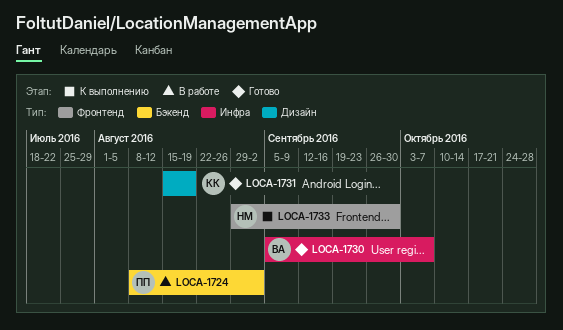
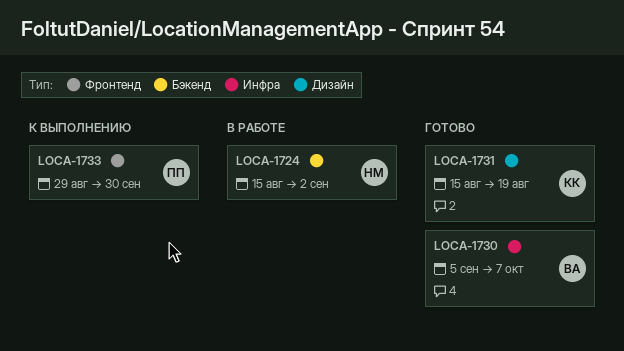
LOCA-1724, owner: ПП -> НМ
LOCA-1724, start: Aug 8 -> Aug 15
LOCA-1733, owner: НМ -> ПП

